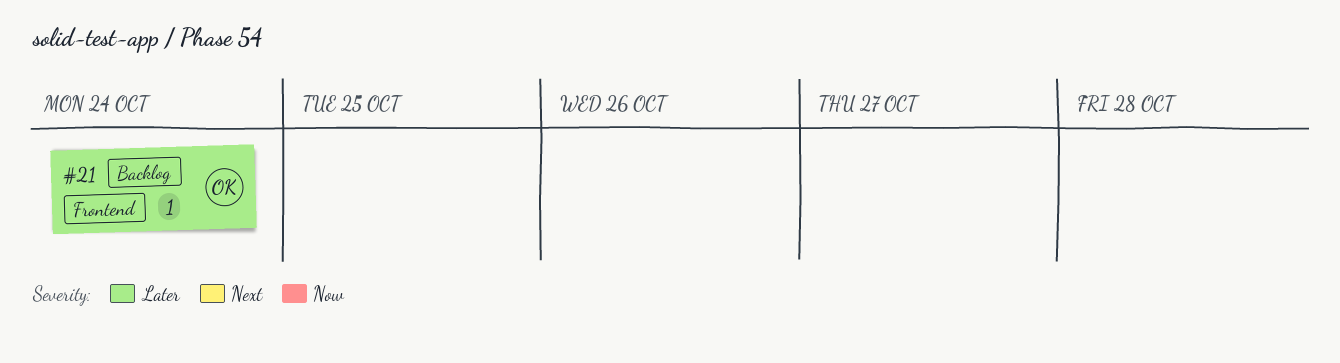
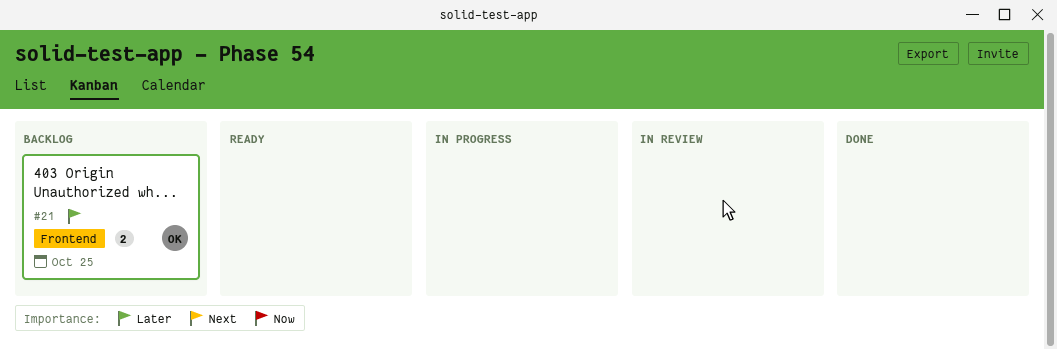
#21, estimate: 1 -> 2
#21, due: Oct 24 -> Oct 25

